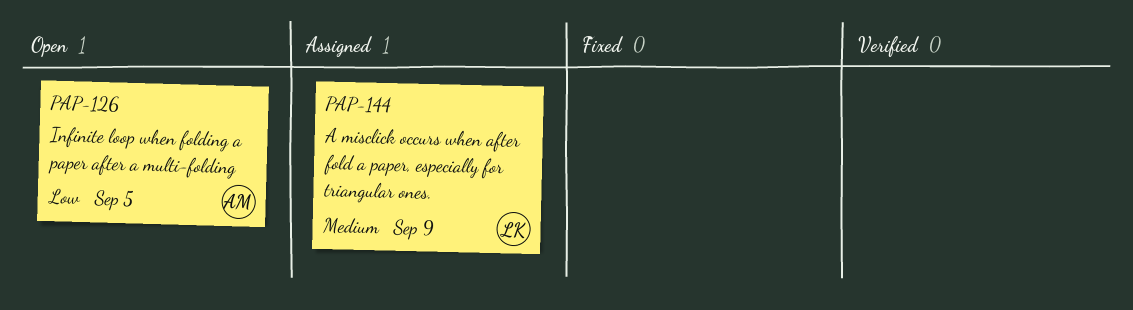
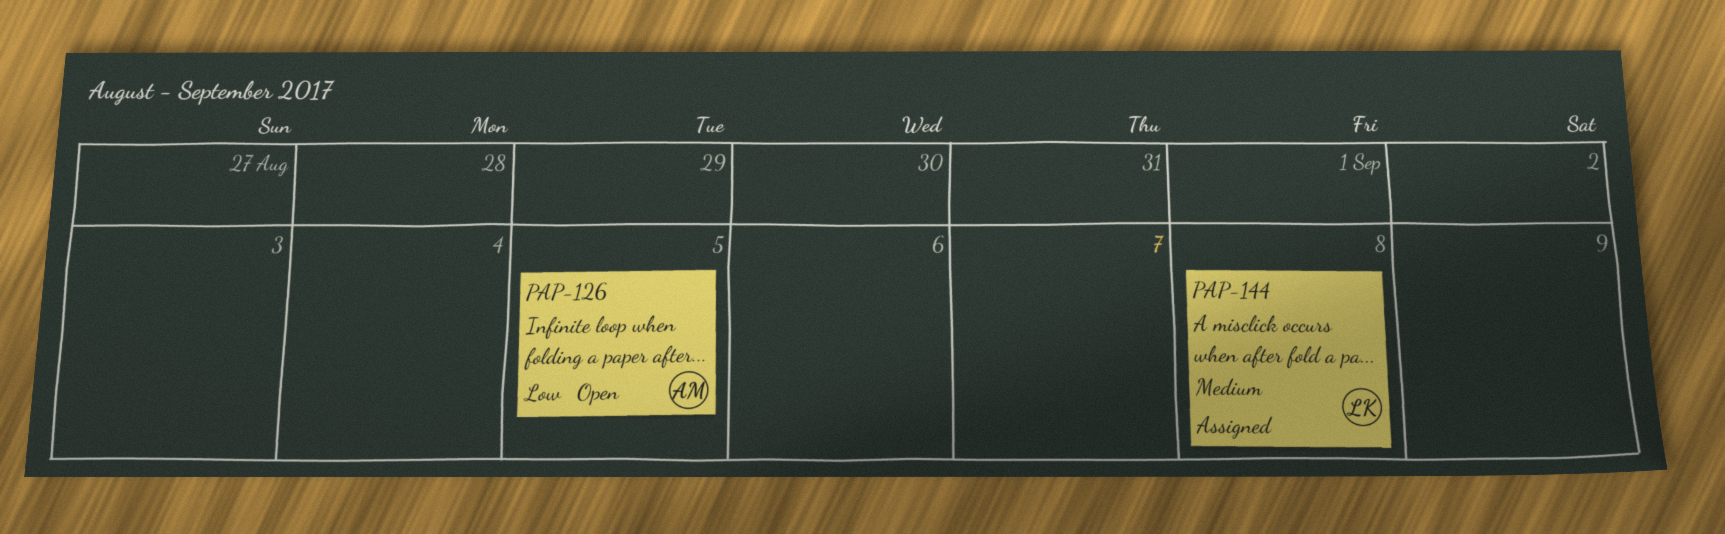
PAP-144, due: Sep 9 -> Sep 8

